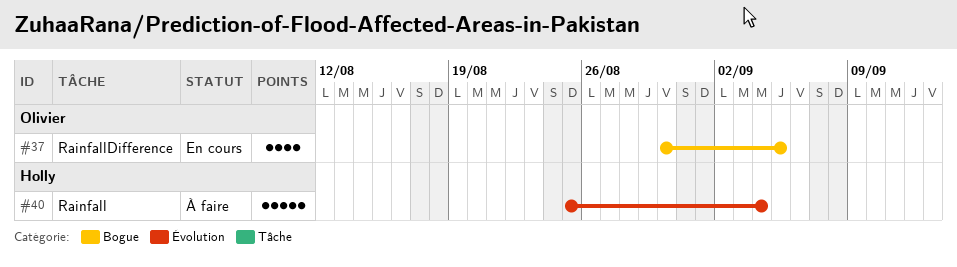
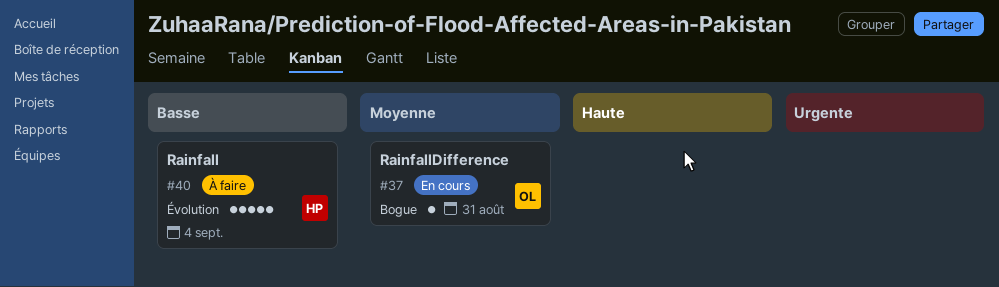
#37, estimate: 4 -> 1
#37, due: Sep 5 -> Aug 31

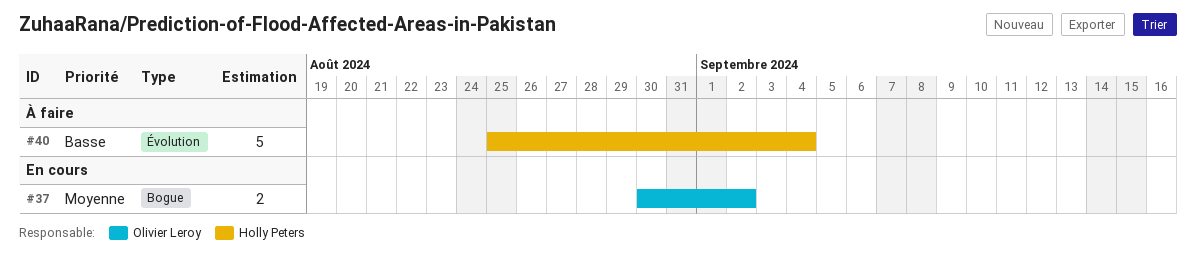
#37, estimate: 1 -> 2
#37, due: Aug 31 -> Sep 2

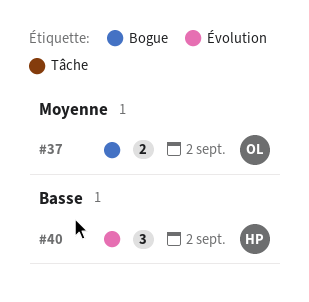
#40, estimate: 5 -> 3
#40, due: Sep 4 -> Sep 2

